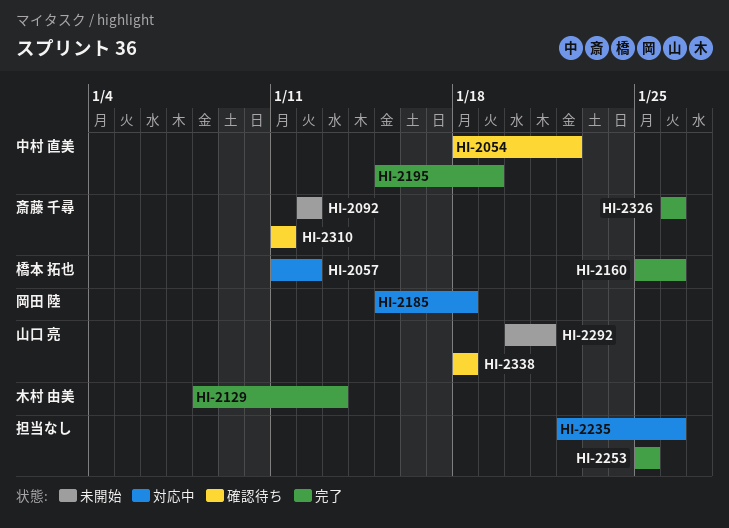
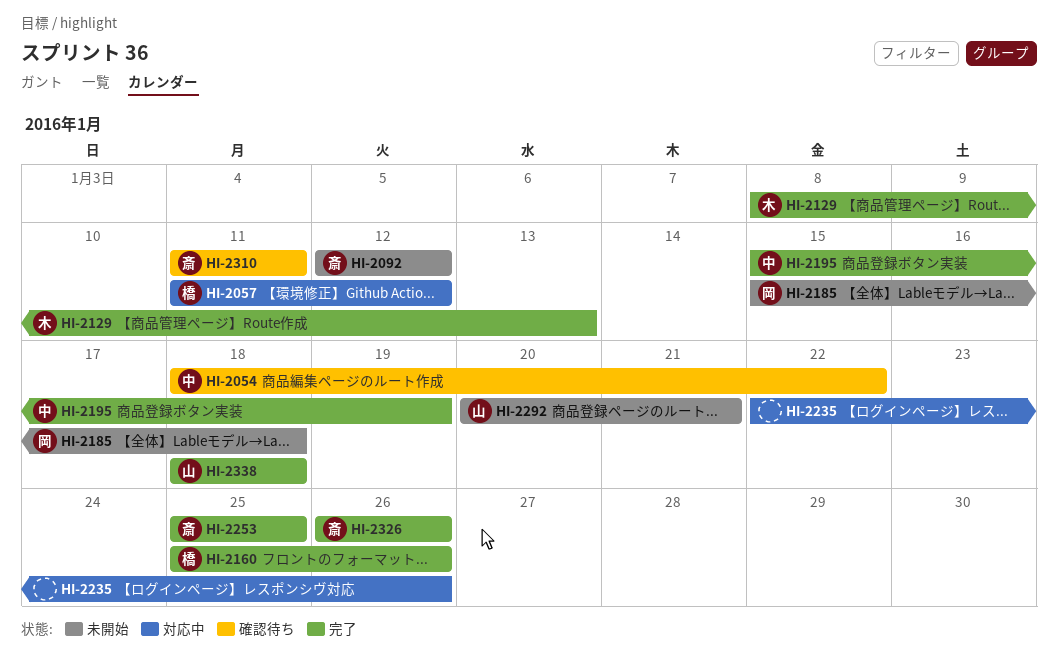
HI-2185, status: 対応中 -> 未開始
HI-2253, owner: none -> 斎藤 千尋
HI-2338, status: 確認待ち -> 完了

